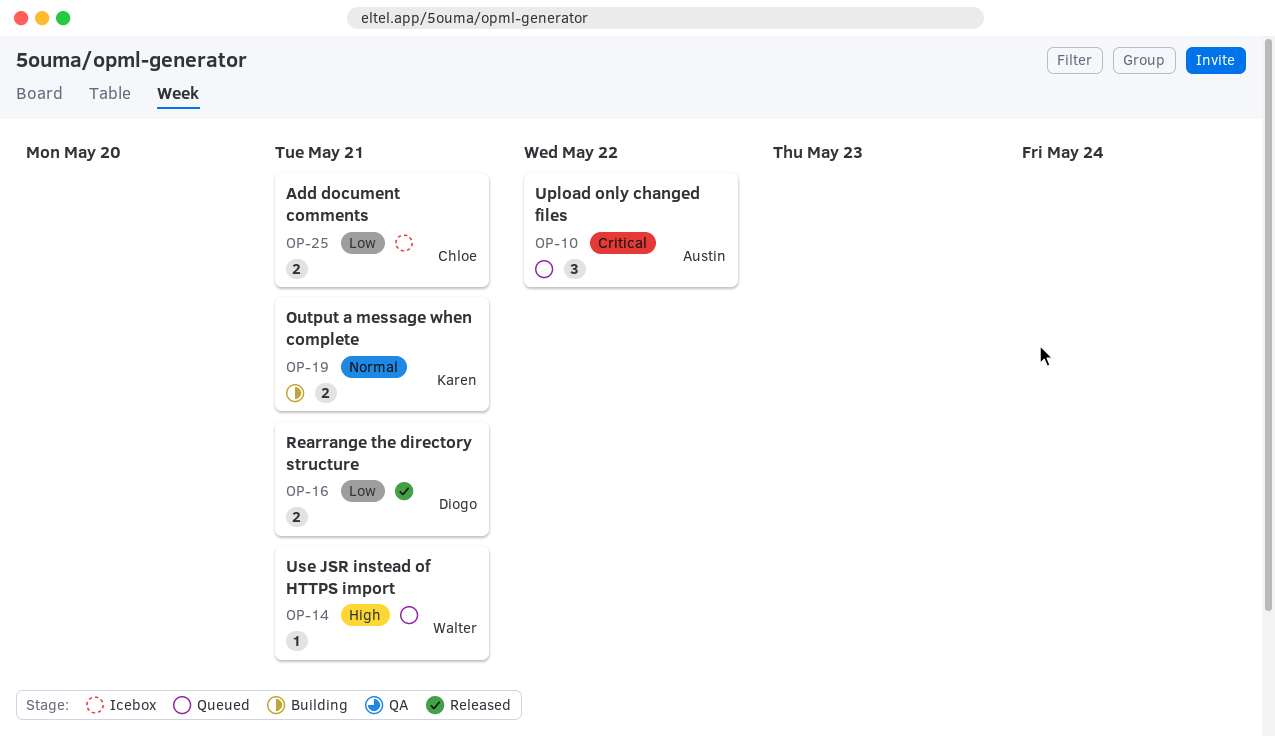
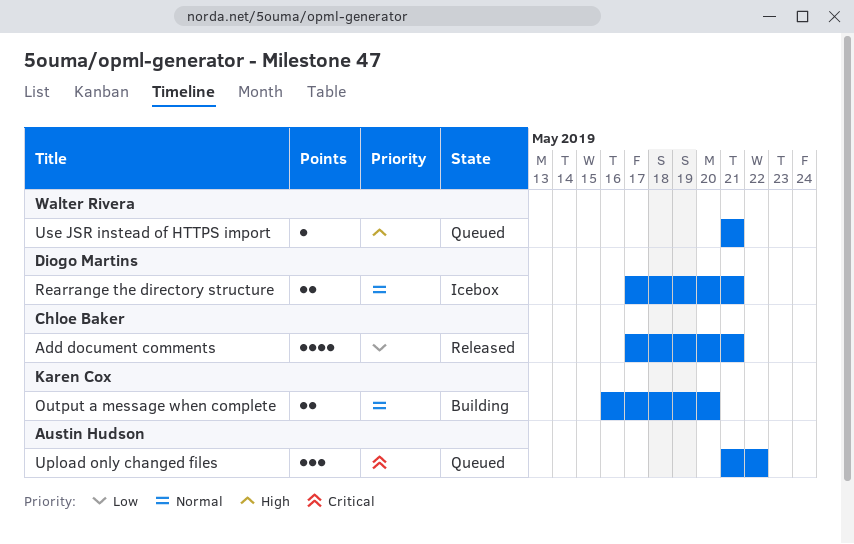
Add document comments, status: Icebox -> Released
Add document comments, estimate: 2 -> 4
Output a message when complete, due: May 21 -> May 20
Rearrange the directory structure, status: Released -> Icebox
Rearrange the directory structure, priority: Low -> Normal

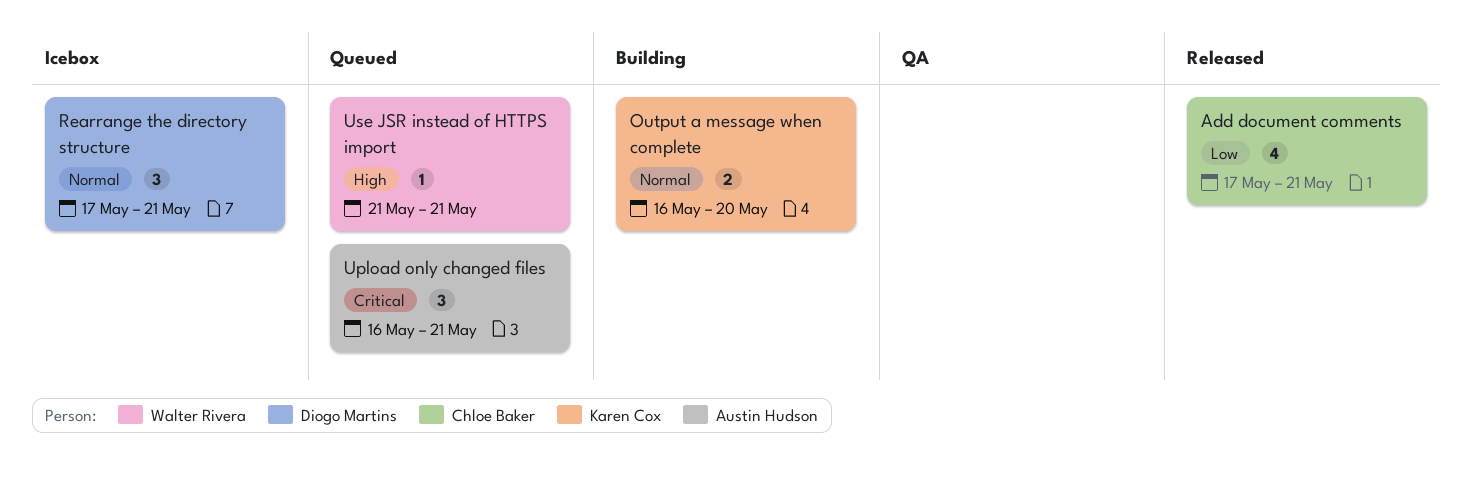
Rearrange the directory structure, estimate: 2 -> 3
Upload only changed files, start: May 21 -> May 16
Upload only changed files, due: May 22 -> May 21

